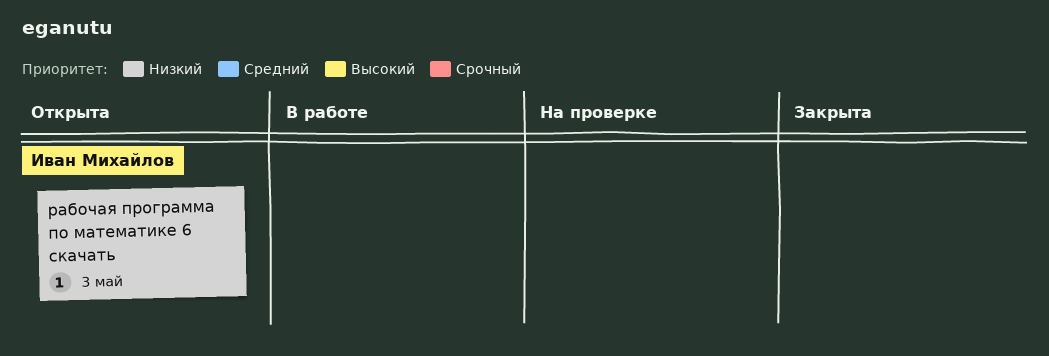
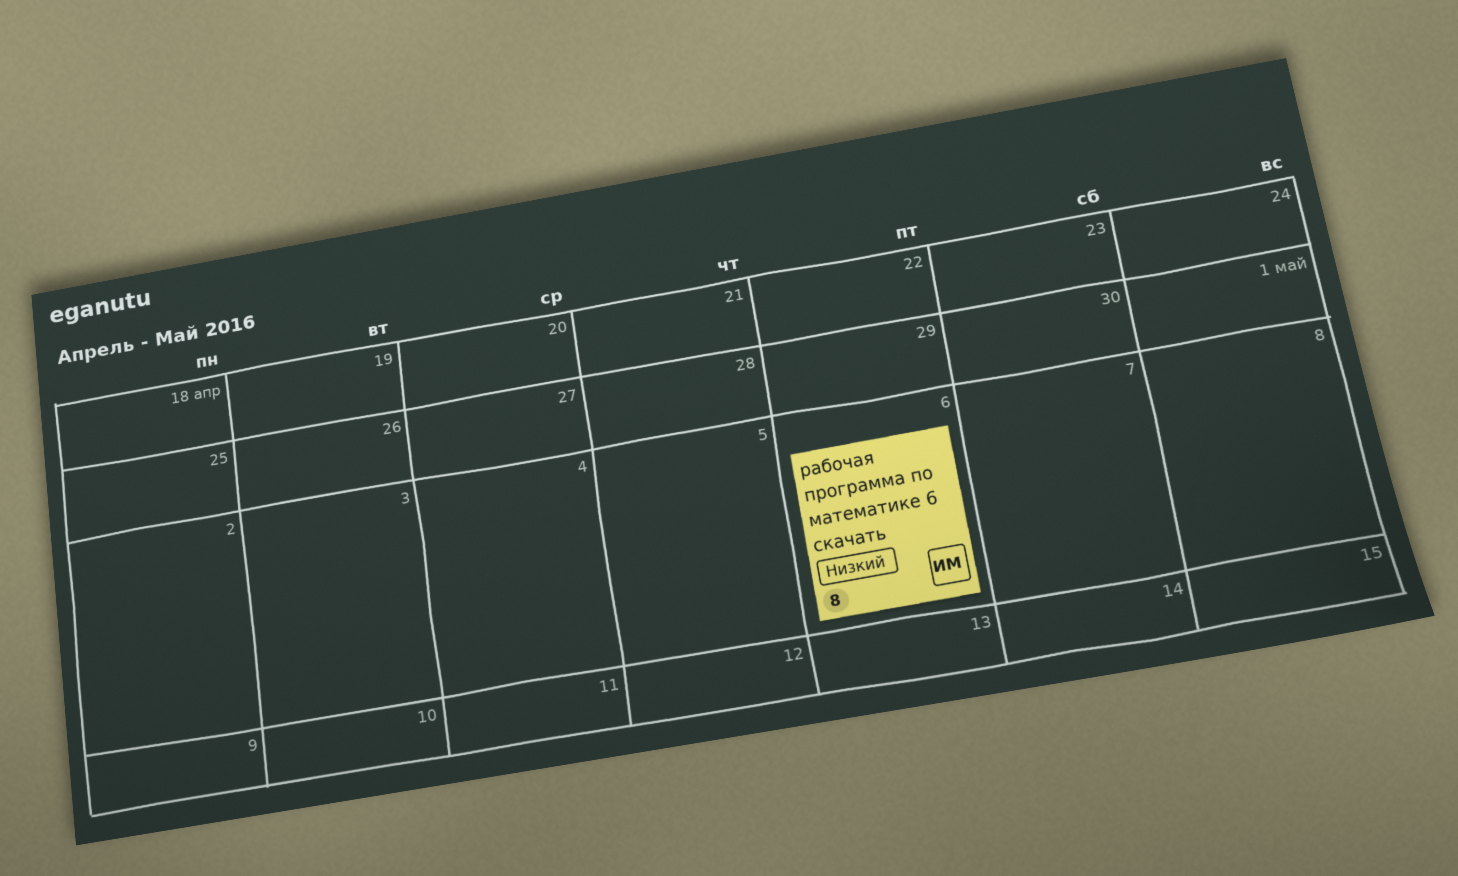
рабочая программа по математике 6 скачать, estimate: 1 -> 8
рабочая программа по математике 6 скачать, due: May 3 -> May 6

